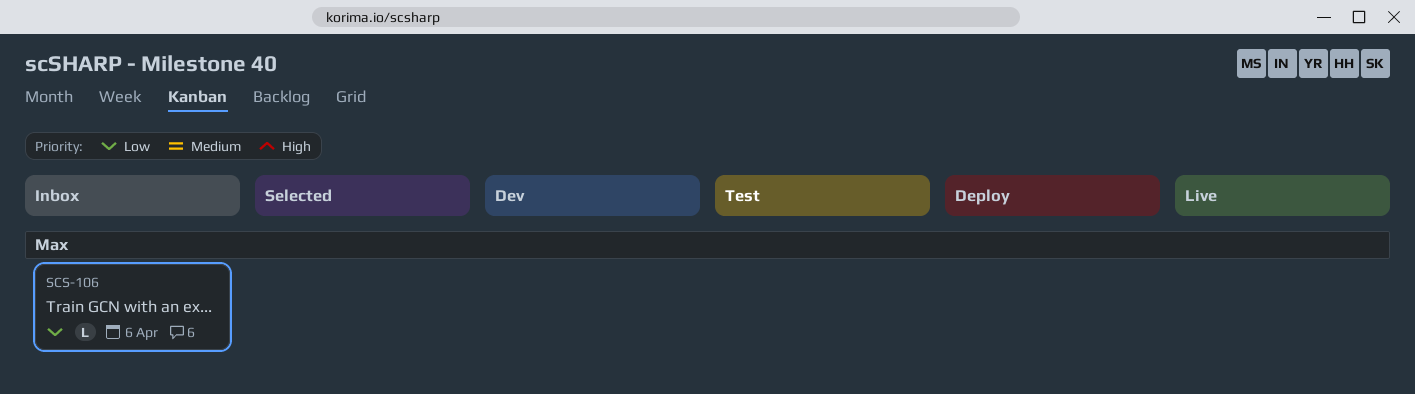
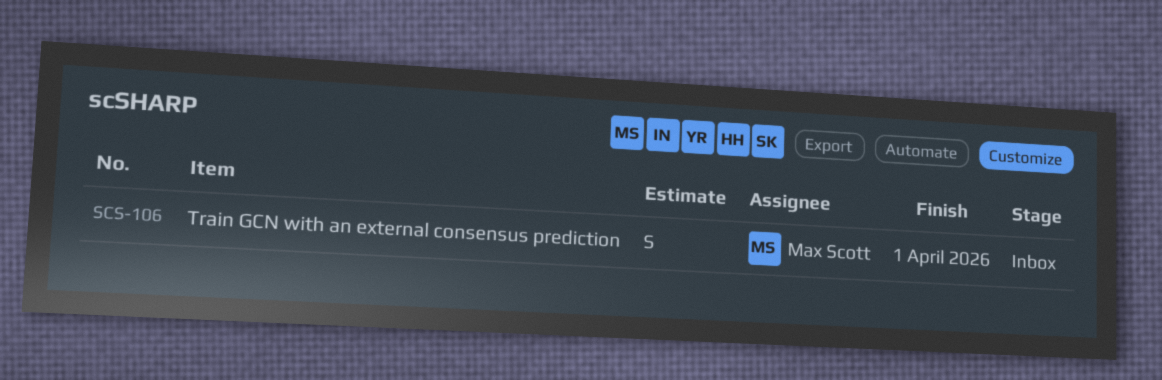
SCS-106, estimate: L -> S
SCS-106, due: Apr 6 -> Apr 1

